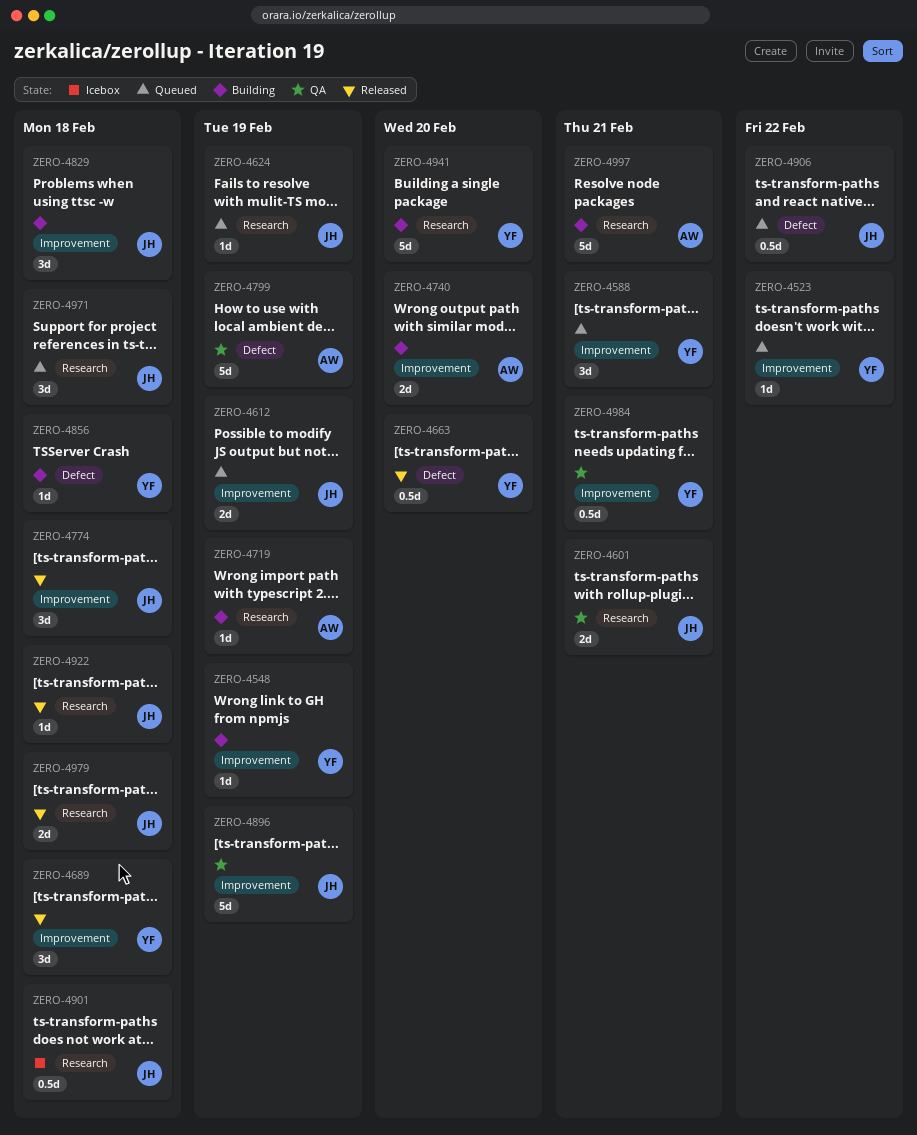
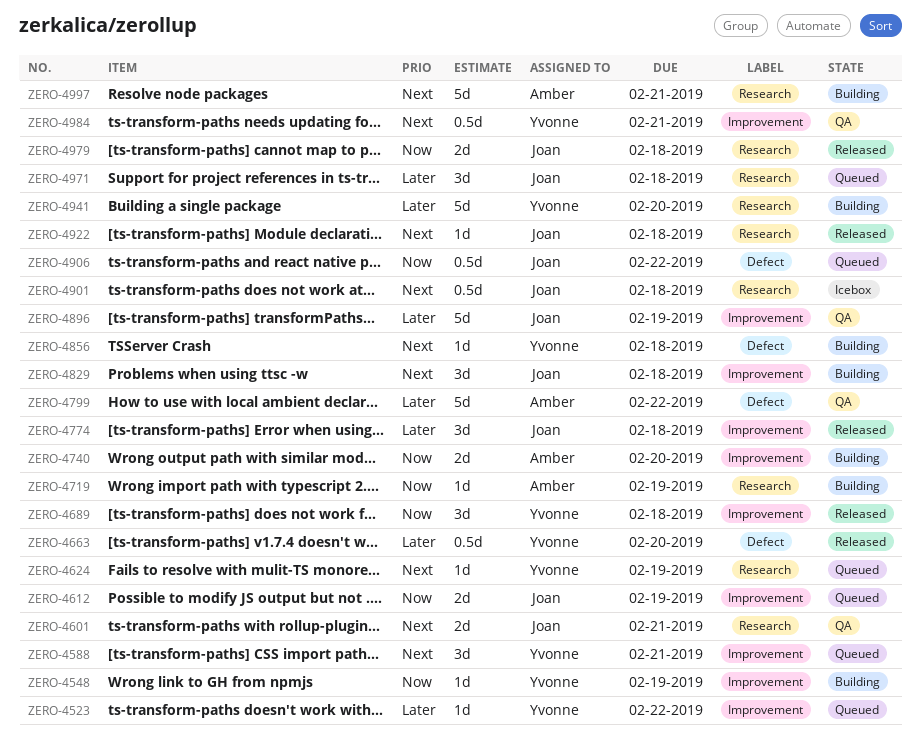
ZERO-4624, owner: Joan -> Yvonne
ZERO-4799, due: Feb 19 -> Feb 22

